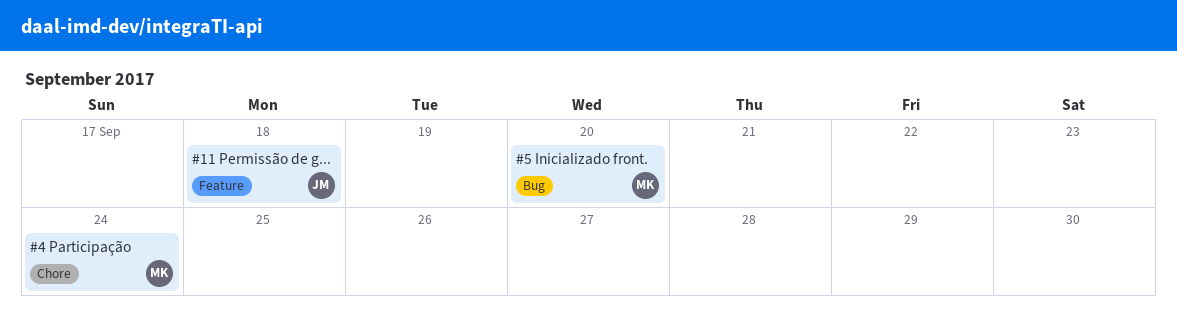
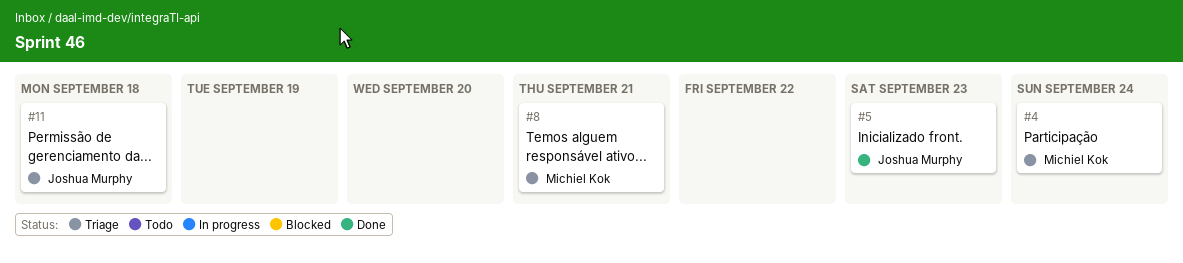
#5, owner: Michiel Kok -> Joshua Murphy
#5, due: Sep 20 -> Sep 23
#8: none -> present

